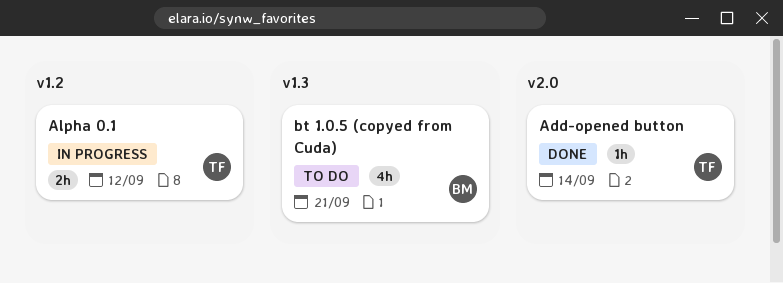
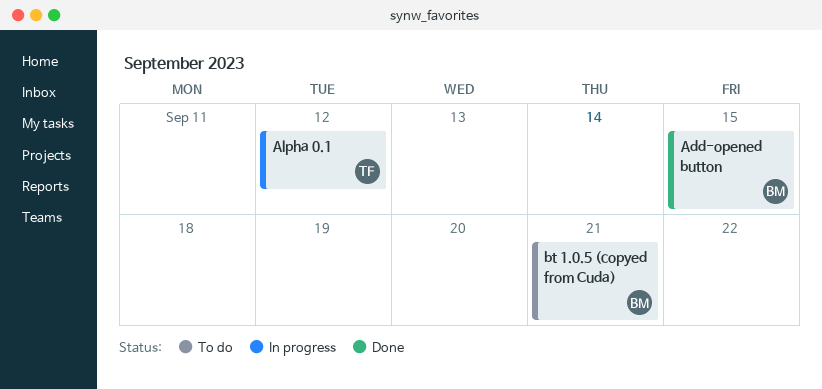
Add-opened button, owner: TF -> BM
Add-opened button, due: Sep 14 -> Sep 15

